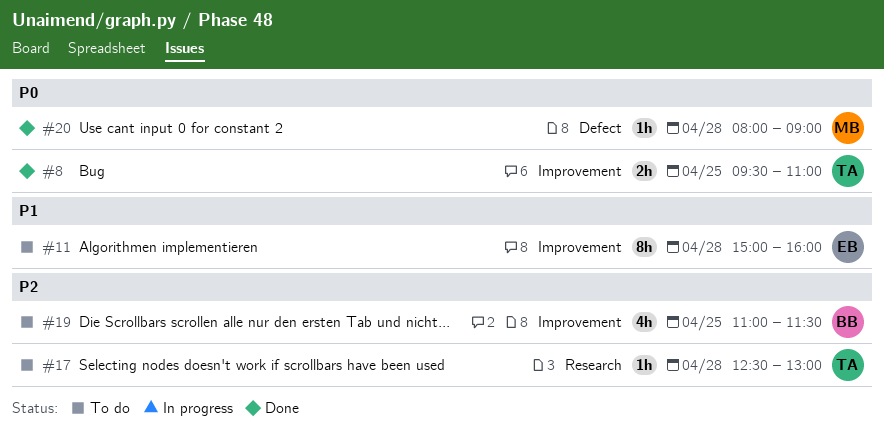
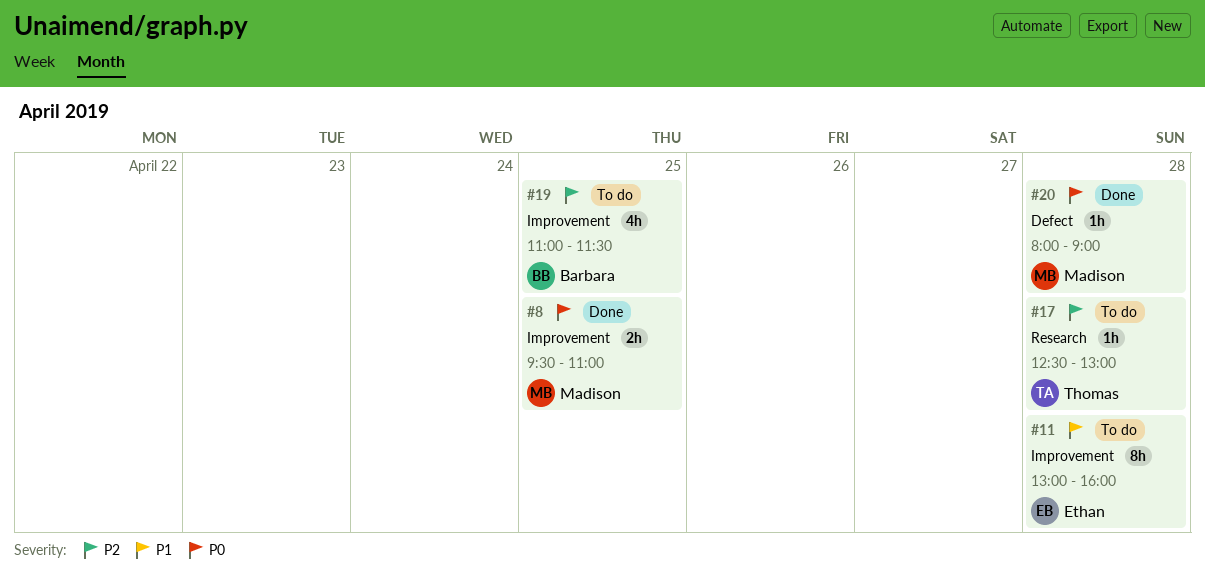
#8, owner: Thomas -> Madison
#11, begins: 15:00 -> 13:00

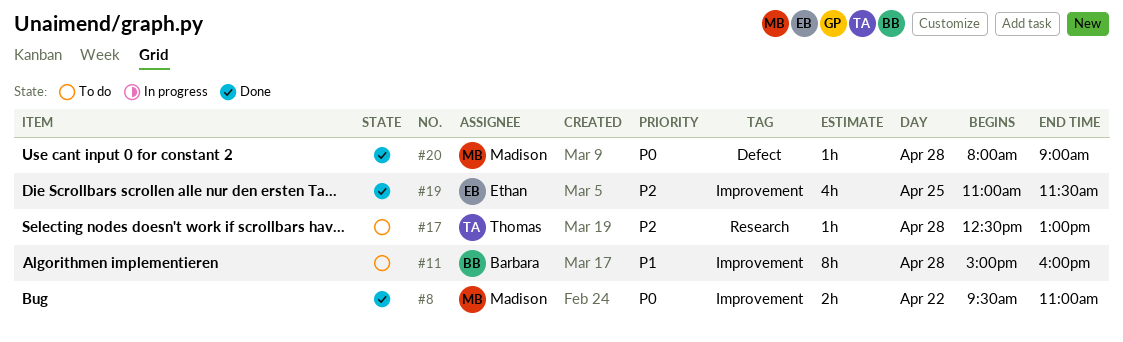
#8, day: Apr 25 -> Apr 22
#11, owner: Ethan -> Barbara
#11, begins: 13:00 -> 15:00
#19, status: To do -> Done
#19, owner: Barbara -> Ethan

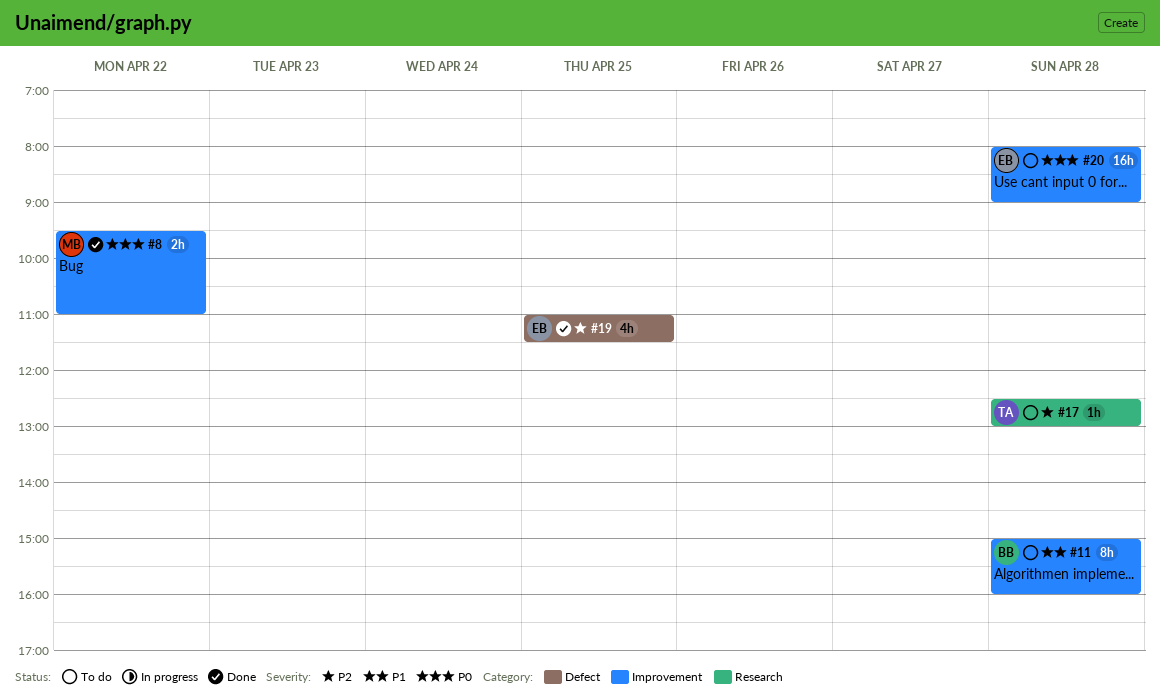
#19, label: Improvement -> Defect
#20, status: Done -> To do
#20, owner: Madison -> Ethan
#20, label: Defect -> Improvement
#20, estimate: 1h -> 16h

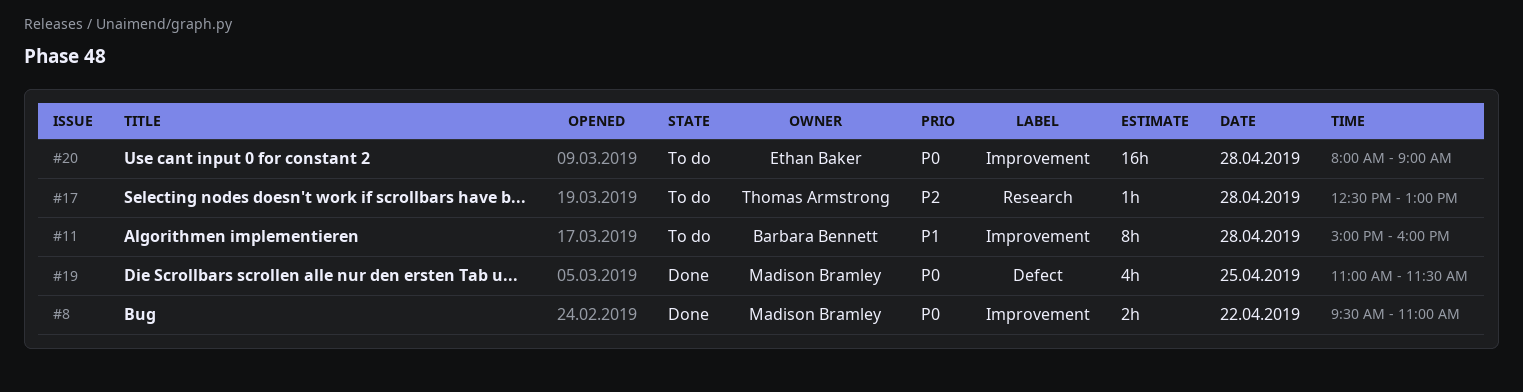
#19, owner: Ethan Baker -> Madison Bramley
#19, priority: P2 -> P0

